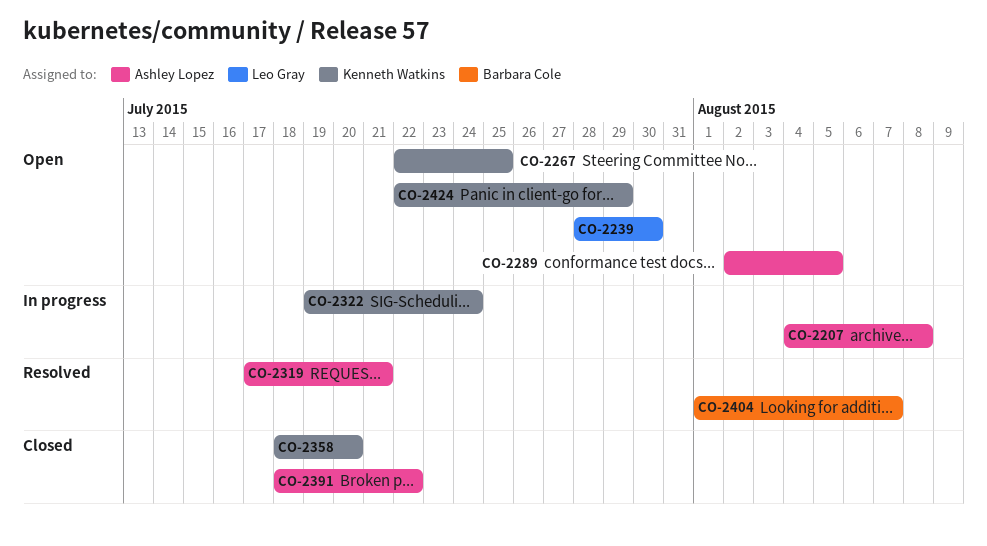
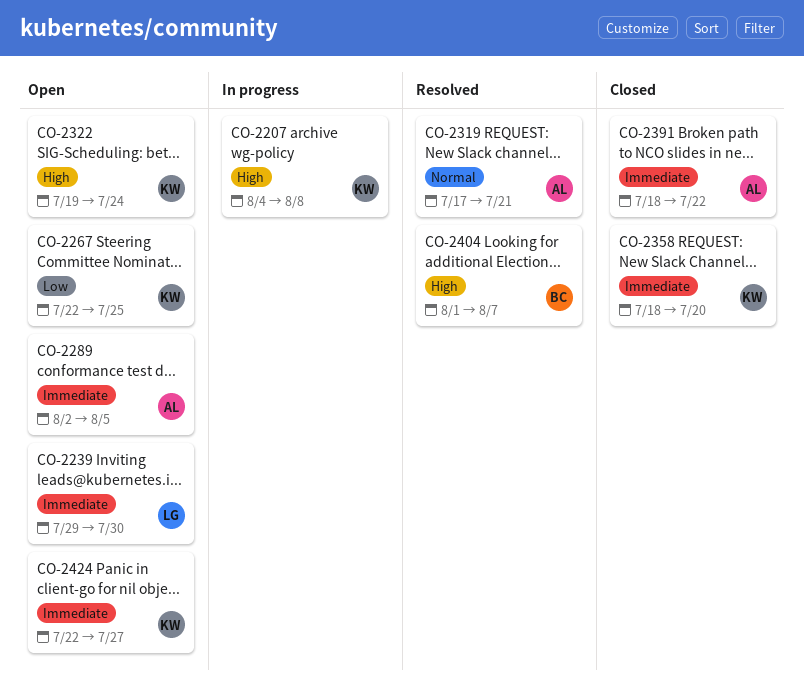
CO-2207, owner: Ashley Lopez -> Kenneth Watkins
CO-2239, start: Jul 28 -> Jul 29
CO-2322, status: In progress -> Open
CO-2424, due: Jul 29 -> Jul 27

